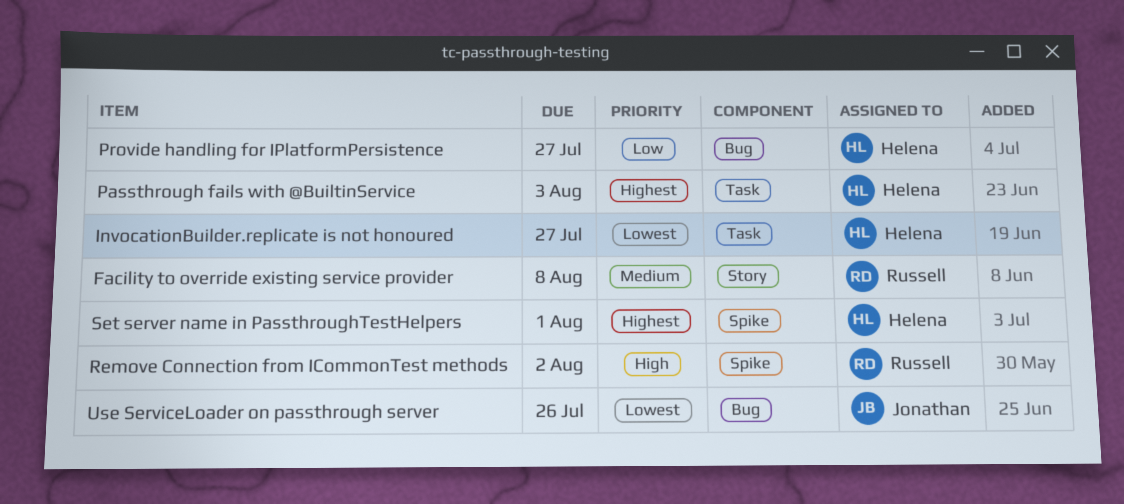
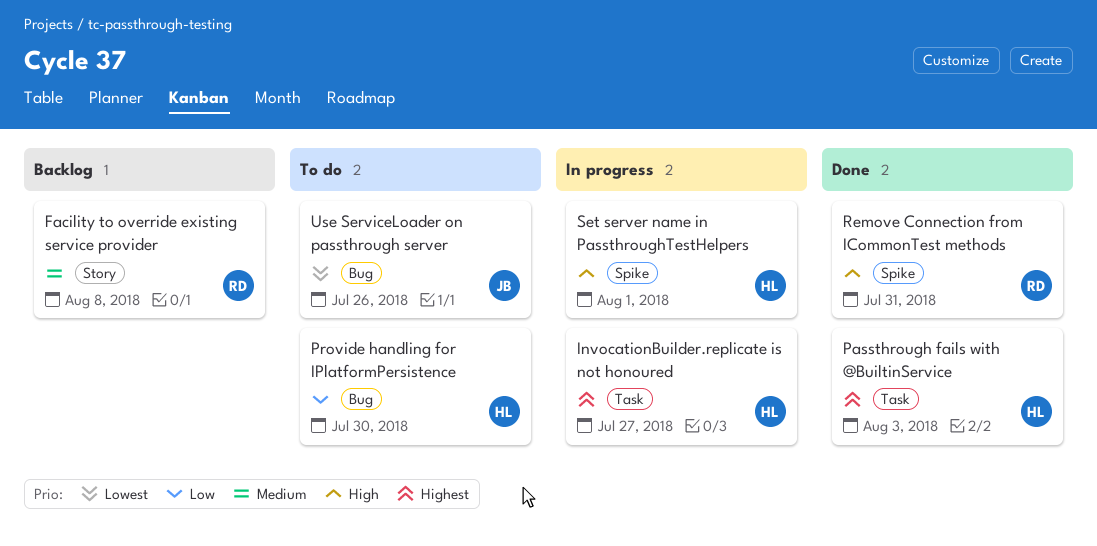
InvocationBuilder.replicate is not honoured, priority: Lowest -> Highest
Provide handling for IPlatformPersistence, due: Jul 27 -> Jul 30
Remove Connection from ICommonTest methods, due: Aug 2 -> Jul 31
Set server name in PassthroughTestHelpers, priority: Highest -> High

